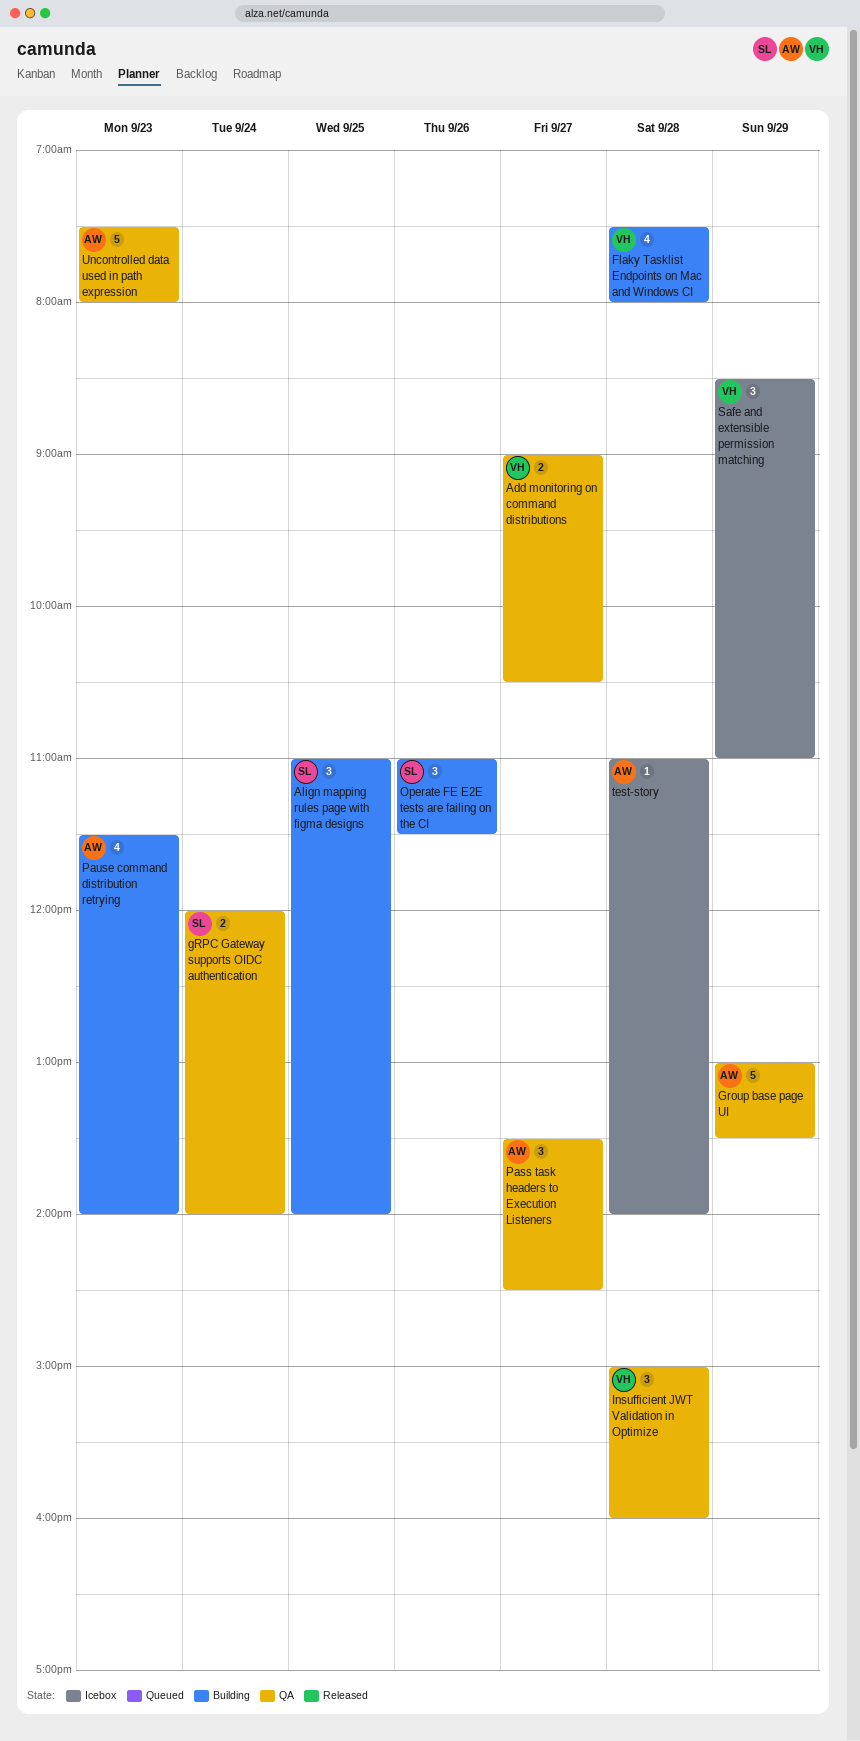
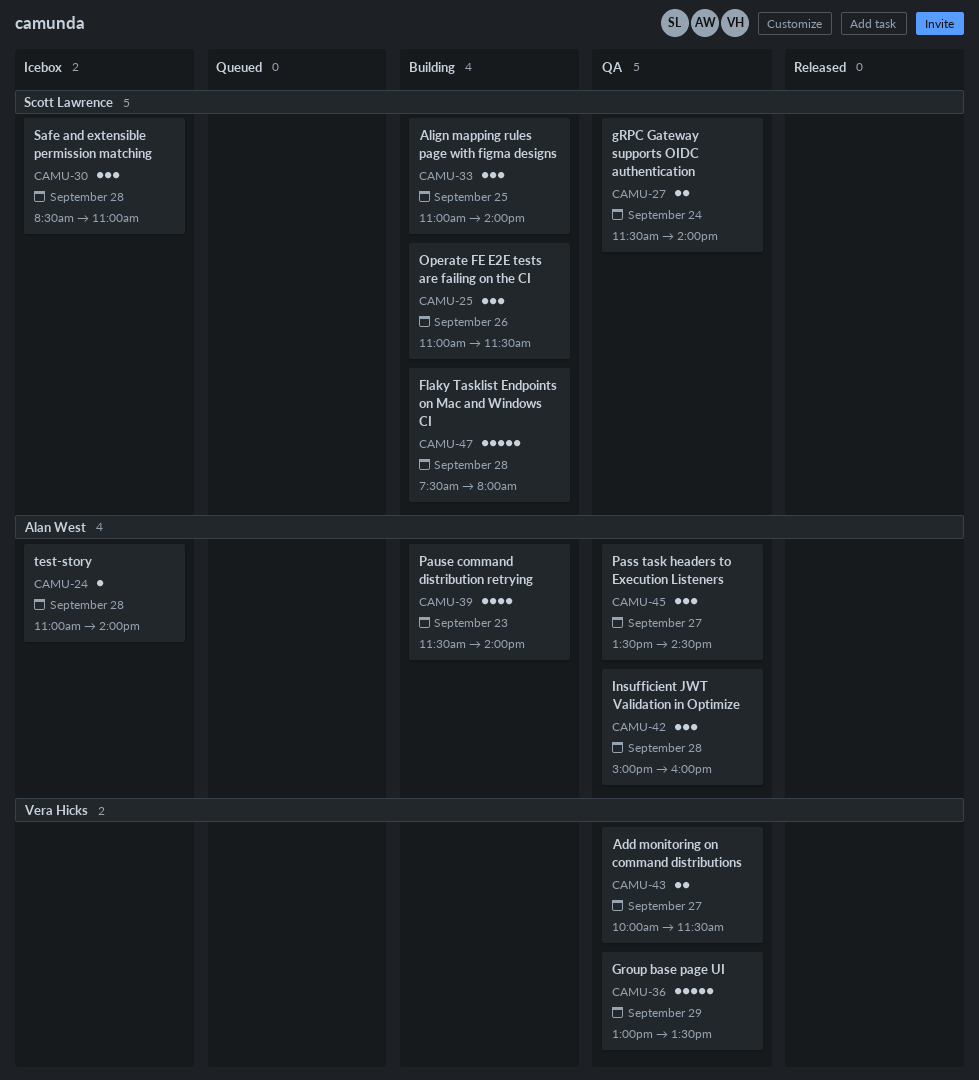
Add monitoring on command distributions, begins: 09:00 -> 10:00
Add monitoring on command distributions, ends: 10:30 -> 11:30
Flaky Tasklist Endpoints on Mac and Windows CI, owner: Vera Hicks -> Scott Lawrence
Flaky Tasklist Endpoints on Mac and Windows CI, estimate: 4 -> 5
Group base page UI, owner: Alan West -> Vera Hicks
gRPC Gateway supports OIDC authentication, begins: 12:00 -> 11:30
Insufficient JWT Validation in Optimize, owner: Vera Hicks -> Alan West
Safe and extensible permission matching, owner: Vera Hicks -> Scott Lawrence
Safe and extensible permission matching, day: Sep 29 -> Sep 28
Uncontrolled data used in path expression: present -> none

